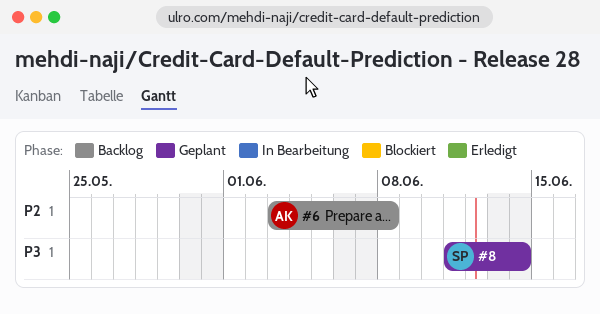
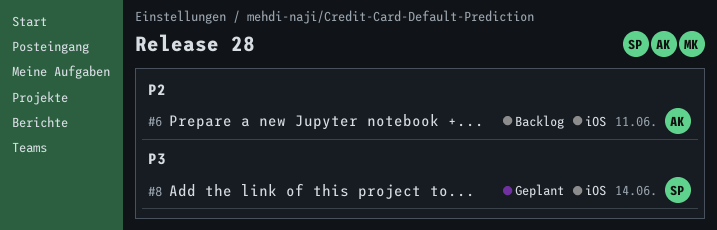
#6, due: Jun 8 -> Jun 11

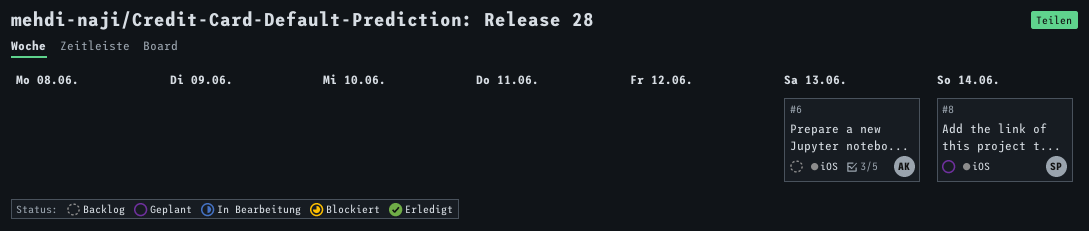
#6, due: Jun 11 -> Jun 13

